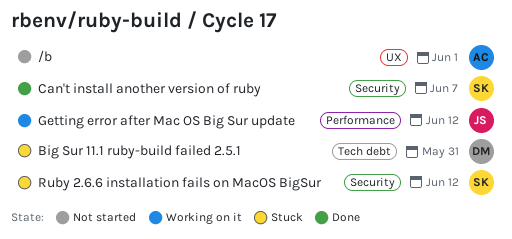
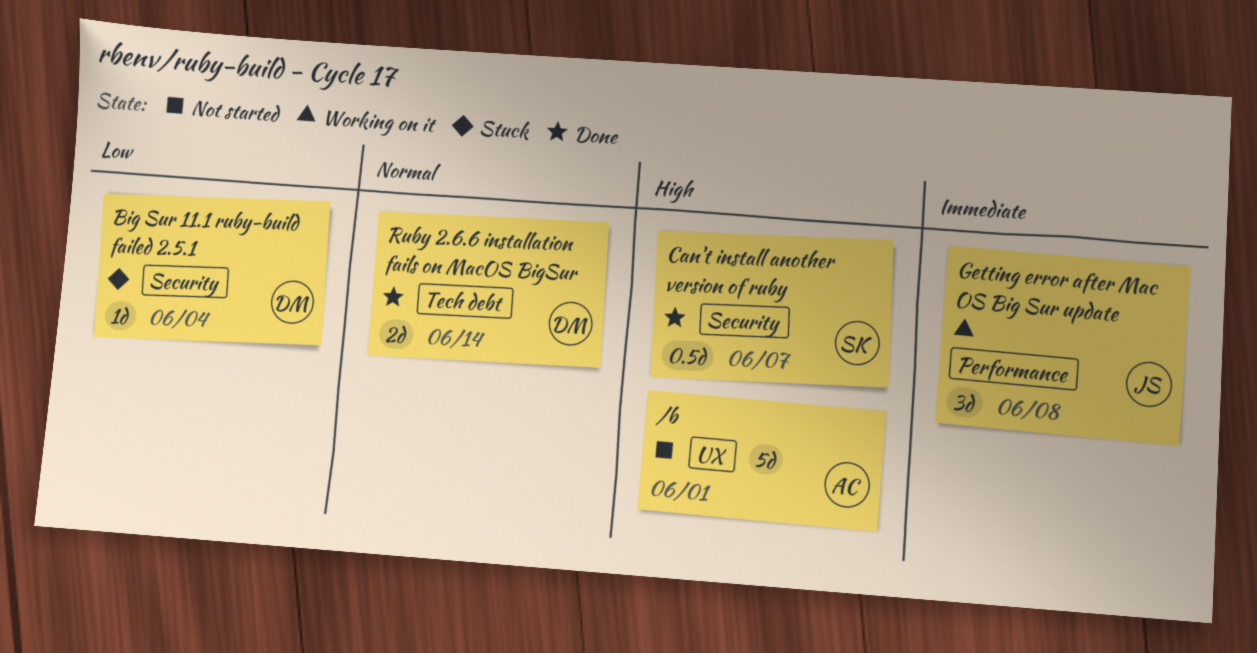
Big Sur 11.1 ruby-build failed 2.5.1, label: Tech debt -> Security
Big Sur 11.1 ruby-build failed 2.5.1, due: May 31 -> Jun 4
Getting error after Mac OS Big Sur update, due: Jun 12 -> Jun 8
Ruby 2.6.6 installation fails on MacOS BigSur, status: Stuck -> Done
Ruby 2.6.6 installation fails on MacOS BigSur, owner: SK -> DM
Ruby 2.6.6 installation fails on MacOS BigSur, label: Security -> Tech debt
Ruby 2.6.6 installation fails on MacOS BigSur, due: Jun 12 -> Jun 14

